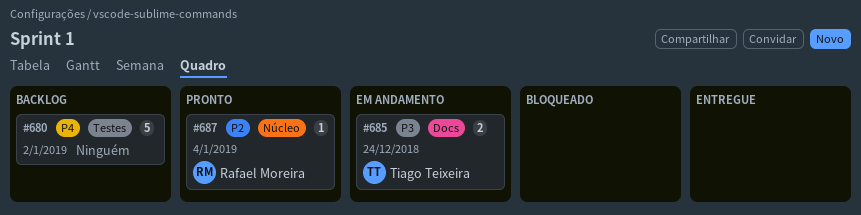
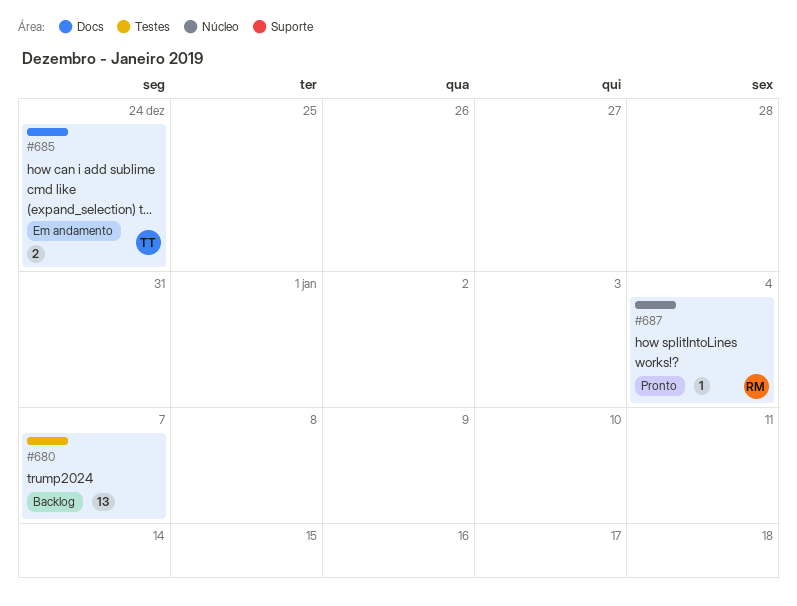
#680, estimate: 5 -> 13
#680, due: Jan 2 -> Jan 7

